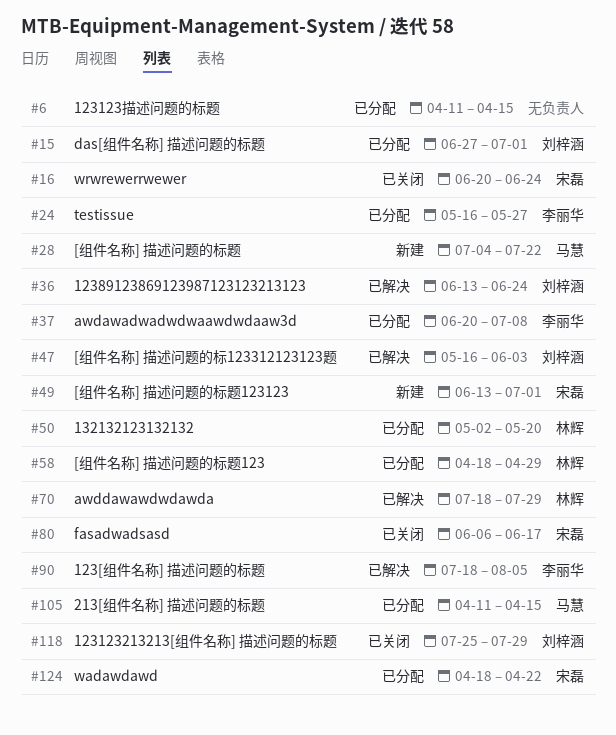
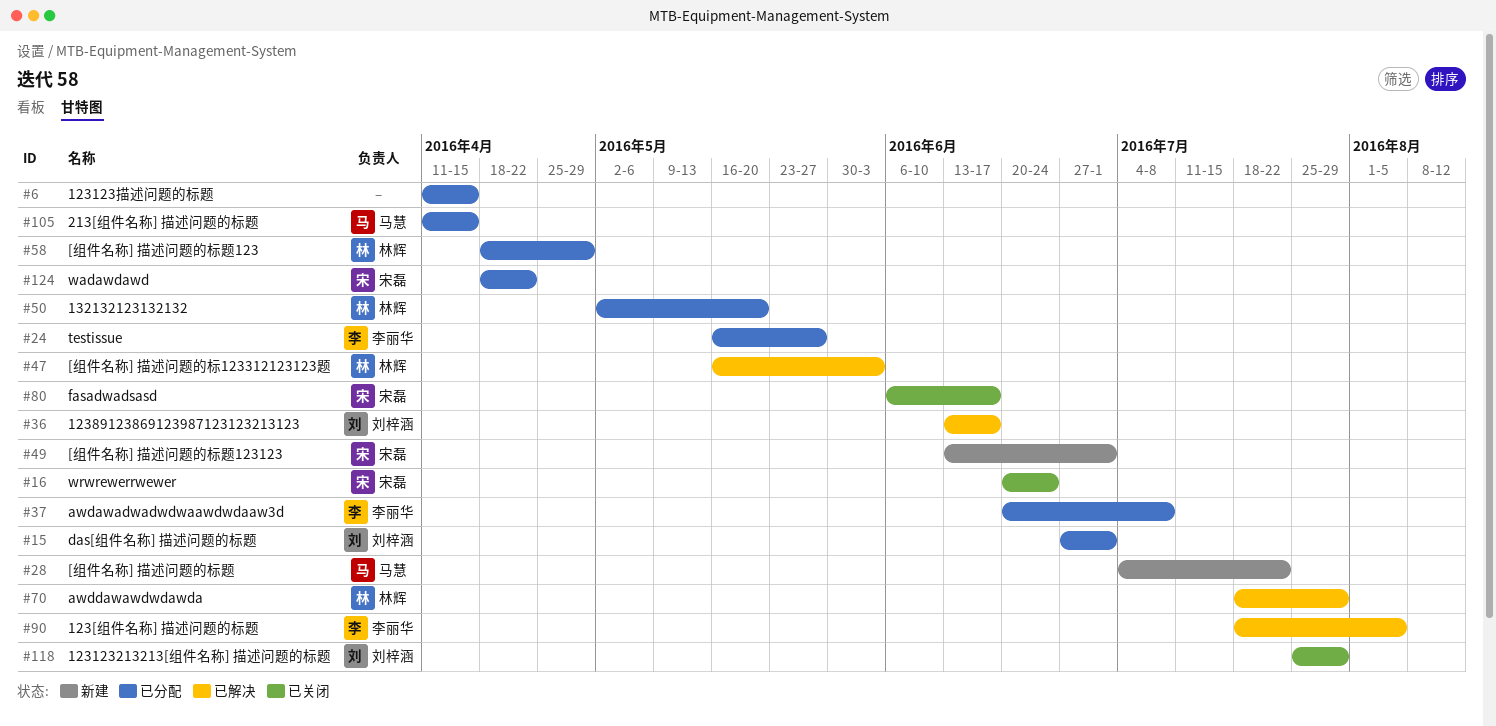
#36, due: Jun 24 -> Jun 17
#47, owner: 刘梓涵 -> 林辉

